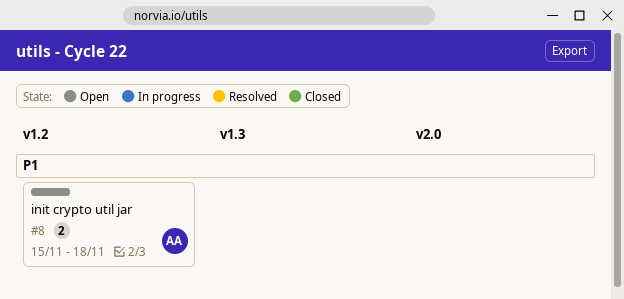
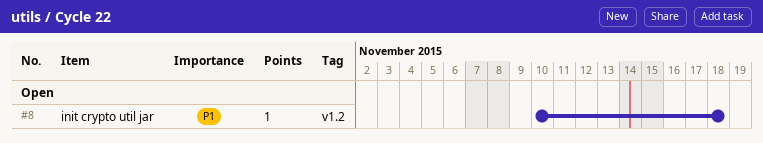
#8, estimate: 2 -> 1
#8, start: Nov 15 -> Nov 10

